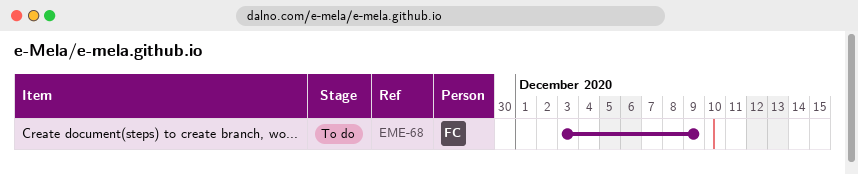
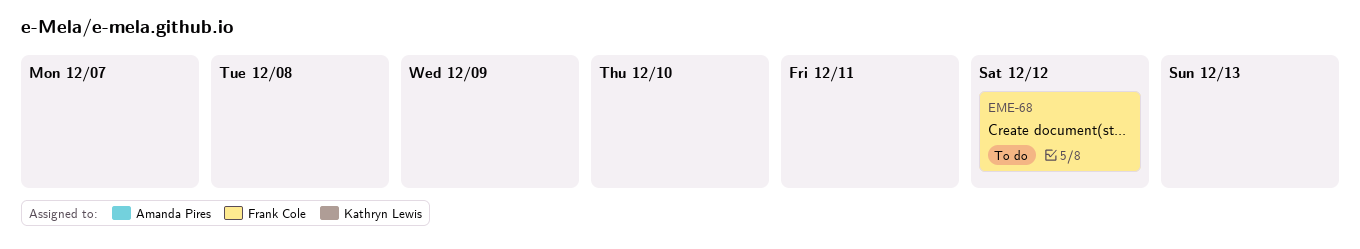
EME-68, due: Dec 9 -> Dec 12

